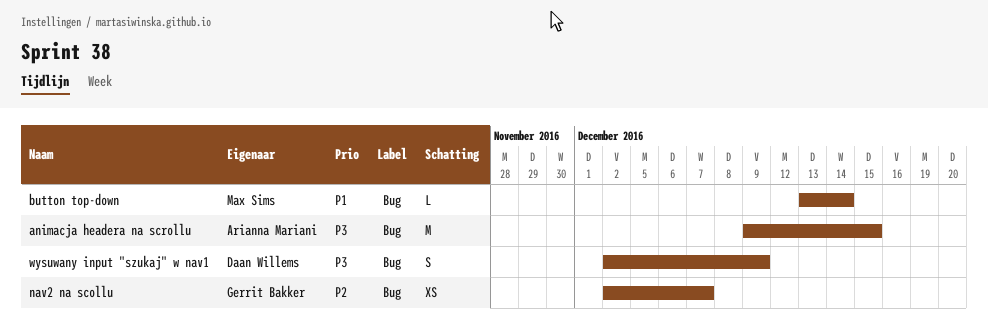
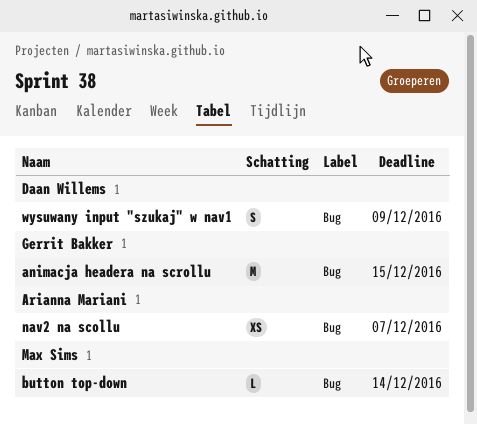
animacja headera na scrollu, owner: Arianna Mariani -> Gerrit Bakker
nav2 na scollu, owner: Gerrit Bakker -> Arianna Mariani

